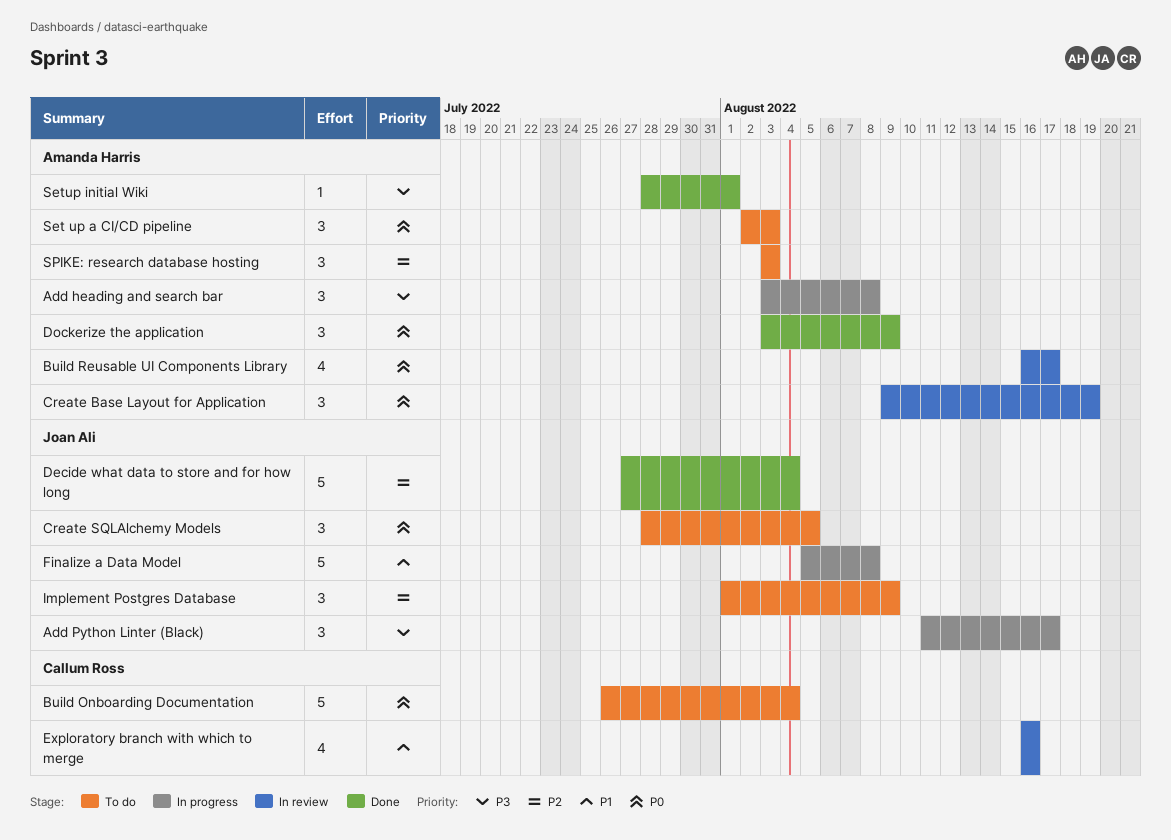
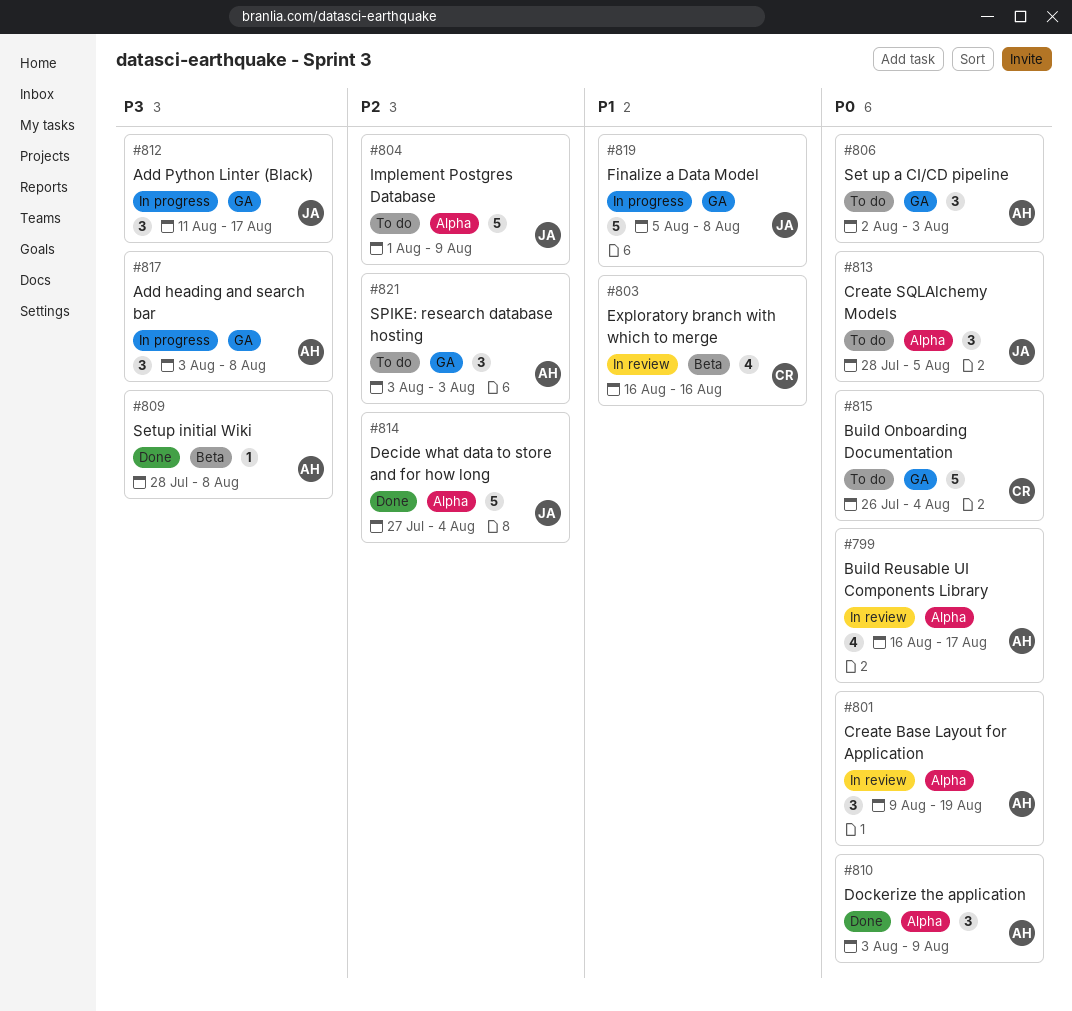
Implement Postgres Database, estimate: 3 -> 5
Setup initial Wiki, due: Aug 1 -> Aug 8

